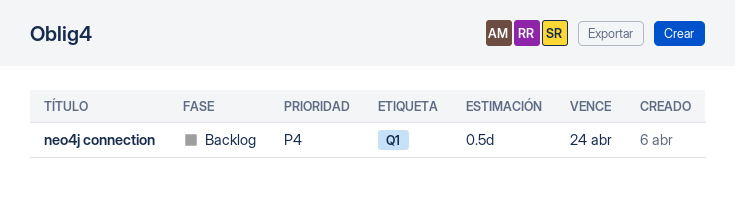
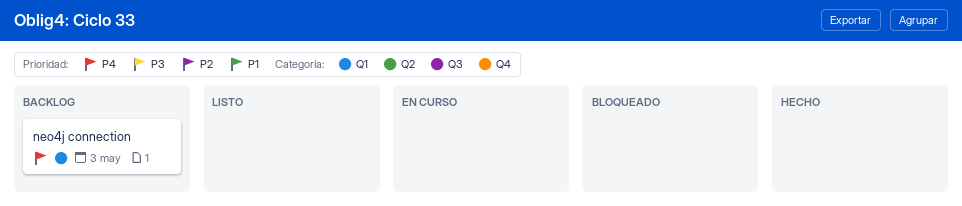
neo4j connection, due: Apr 24 -> May 3

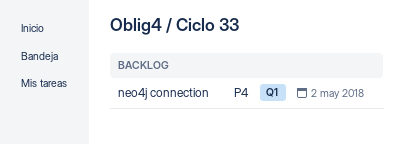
neo4j connection, due: May 3 -> May 2

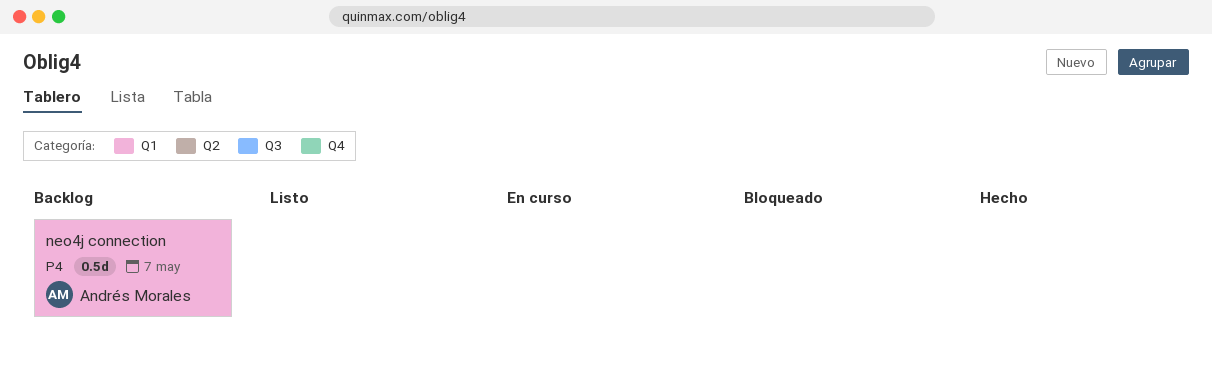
neo4j connection, due: May 2 -> May 7

